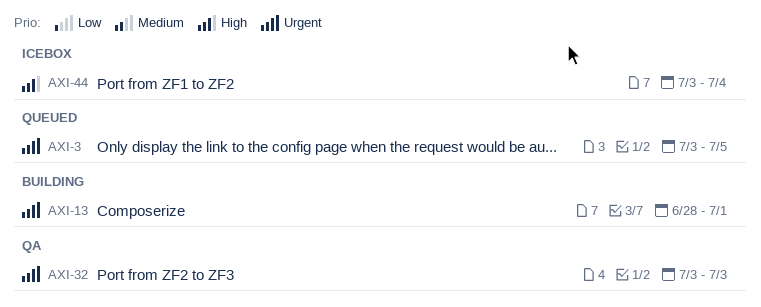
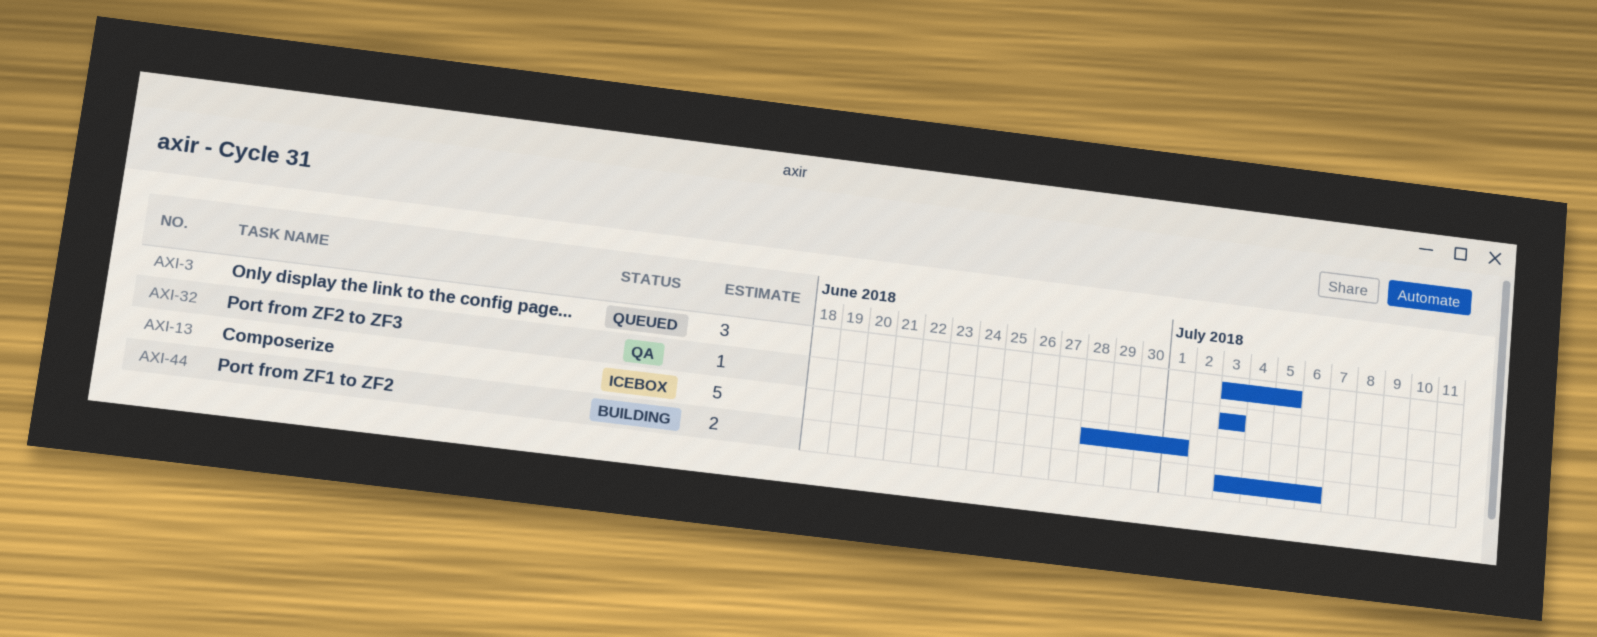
AXI-13, status: Building -> Icebox
AXI-44, status: Icebox -> Building
AXI-44, due: Jul 4 -> Jul 6

